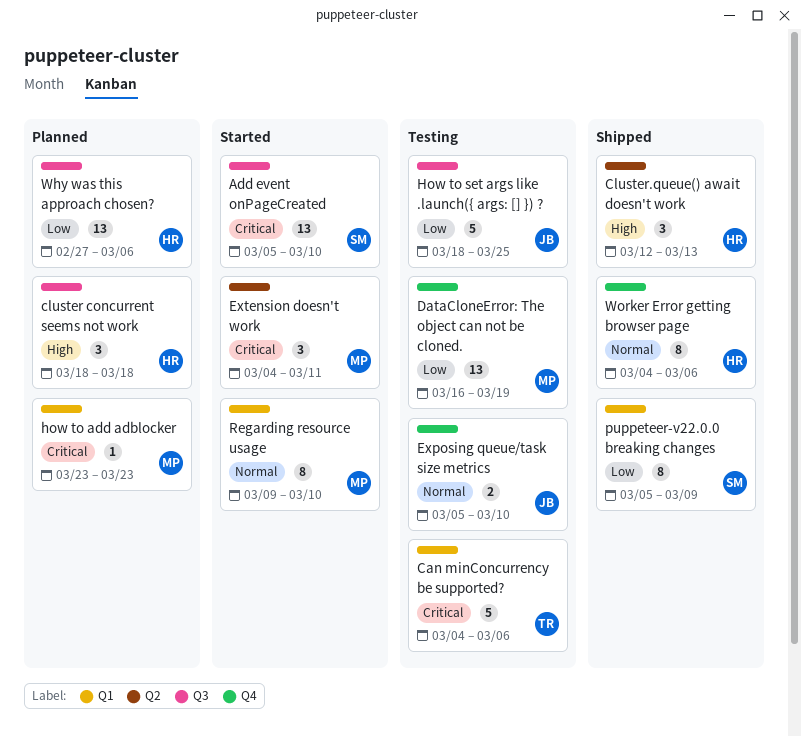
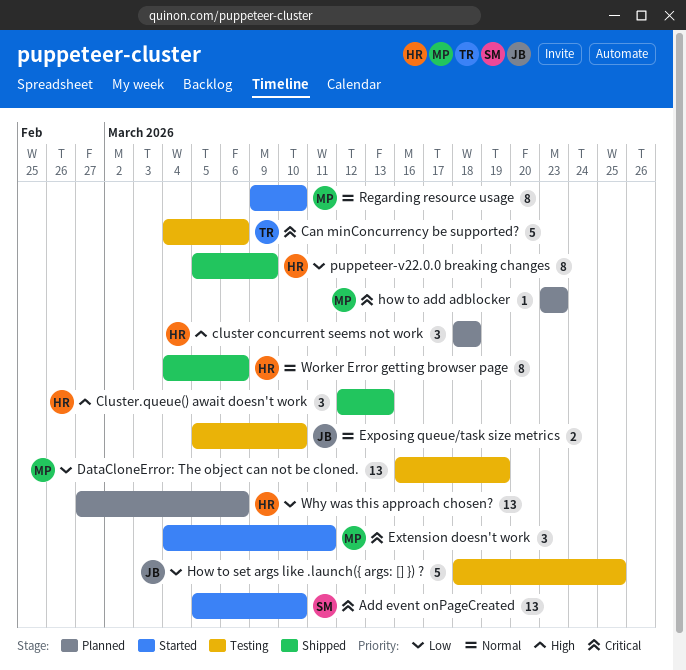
puppeteer-v22.0.0 breaking changes, owner: SM -> HR

